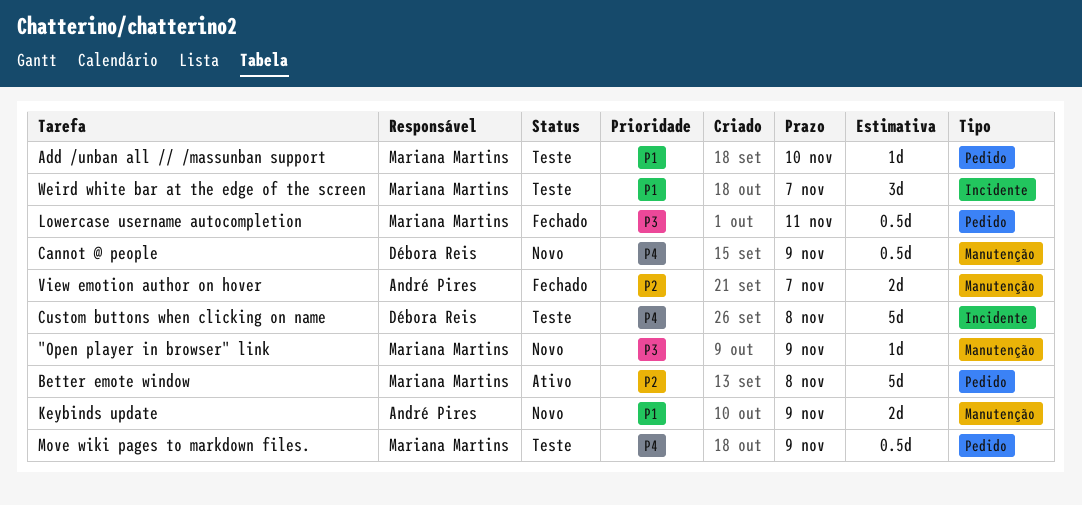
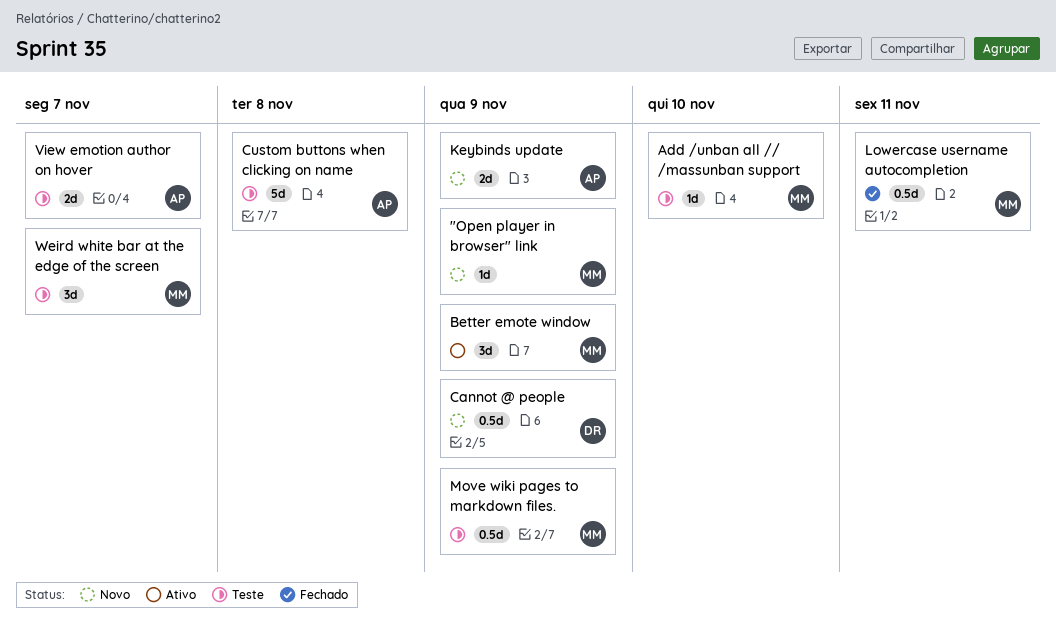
Better emote window, estimate: 5d -> 3d
Better emote window, due: Nov 8 -> Nov 9
Custom buttons when clicking on name, owner: Débora Reis -> André Pires
View emotion author on hover, status: Fechado -> Teste

